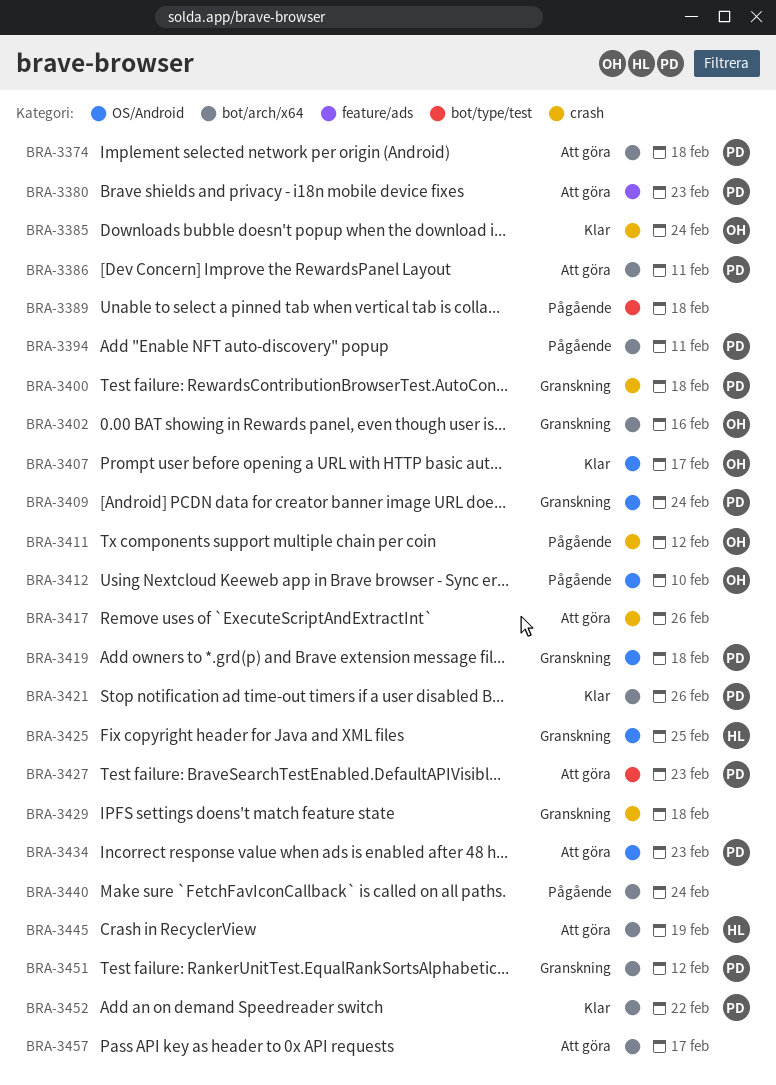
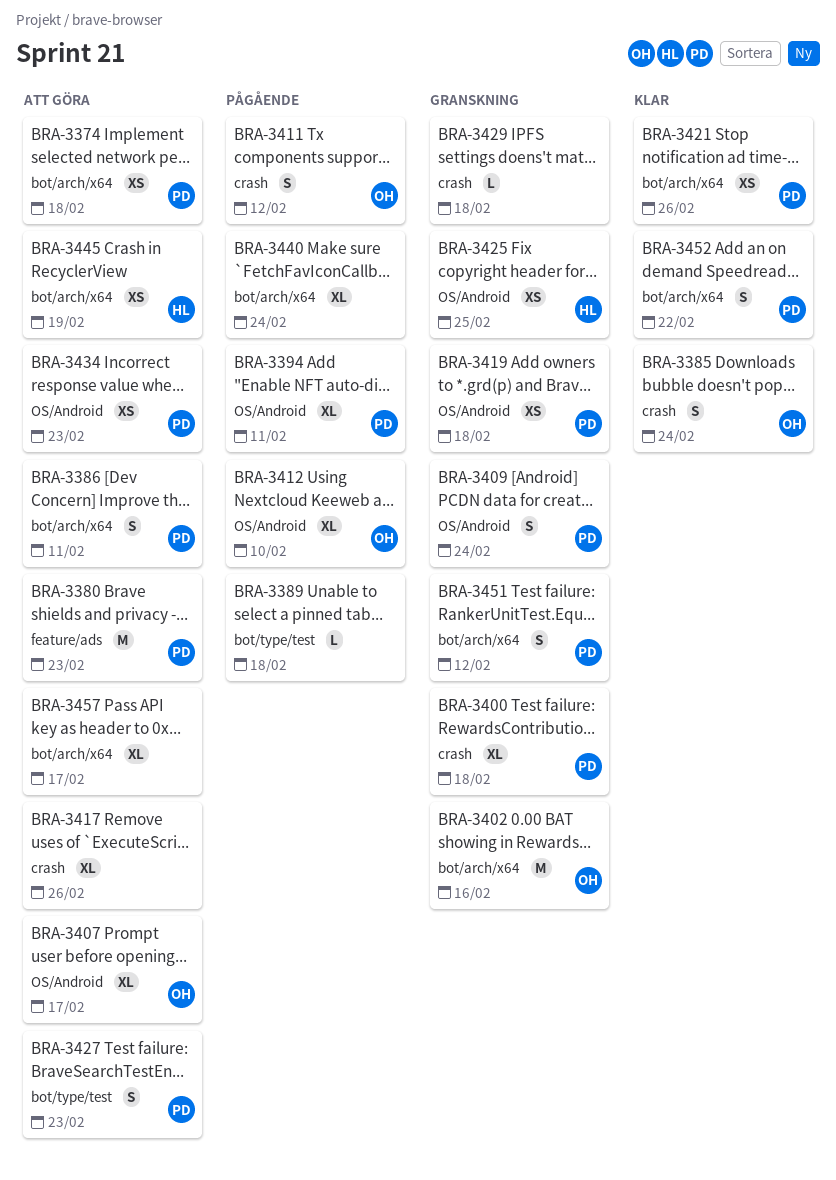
BRA-3394, label: bot/arch/x64 -> OS/Android
BRA-3407, status: Klar -> Att göra

